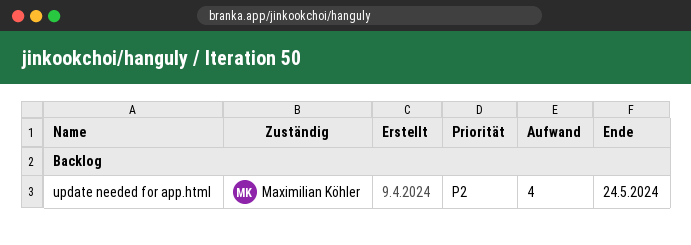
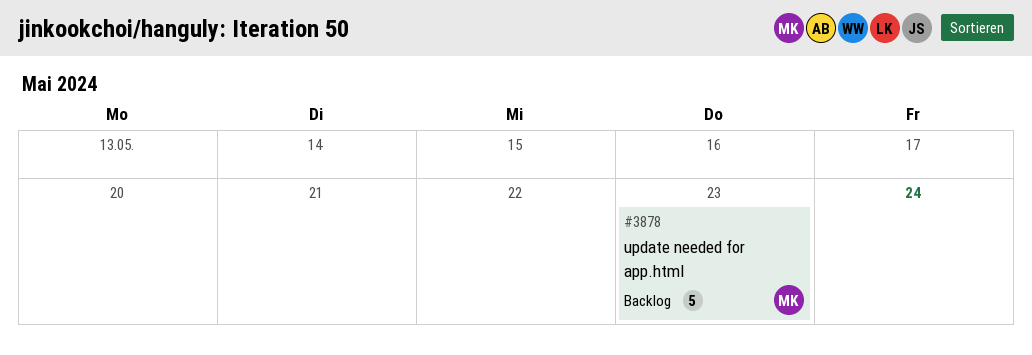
update needed for app.html, estimate: 4 -> 5
update needed for app.html, due: May 24 -> May 23

